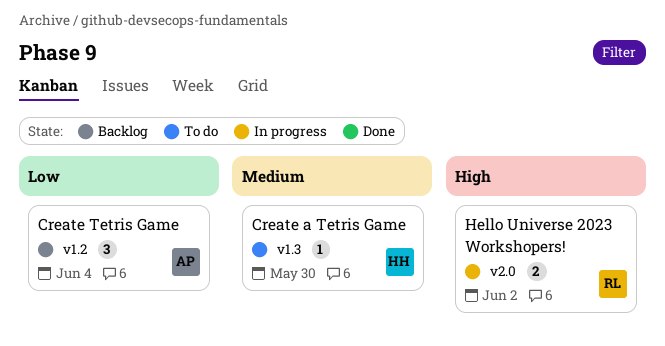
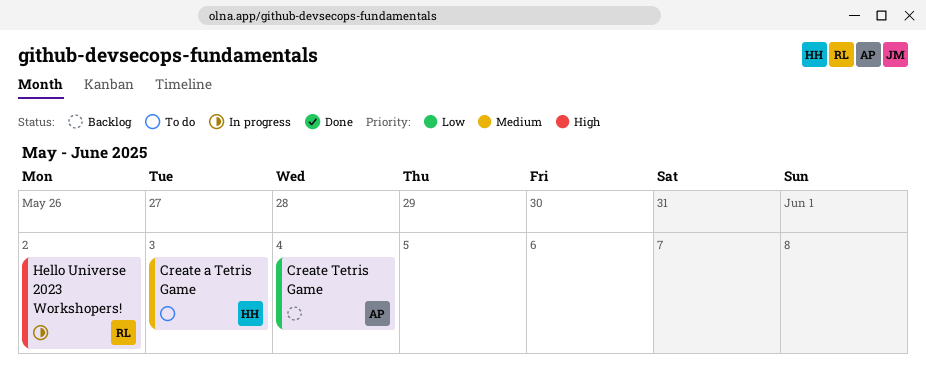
Create a Tetris Game, due: May 30 -> Jun 3

